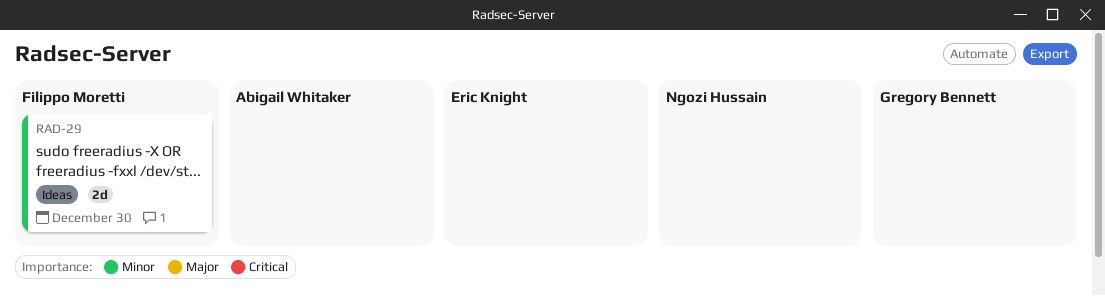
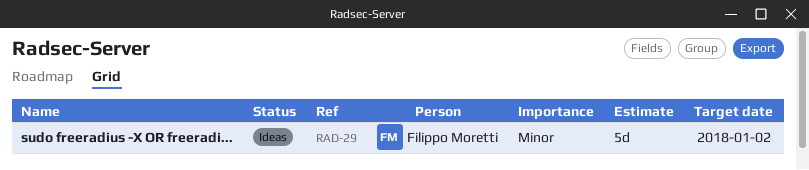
RAD-29, estimate: 2d -> 5d
RAD-29, due: Dec 30 -> Jan 2

